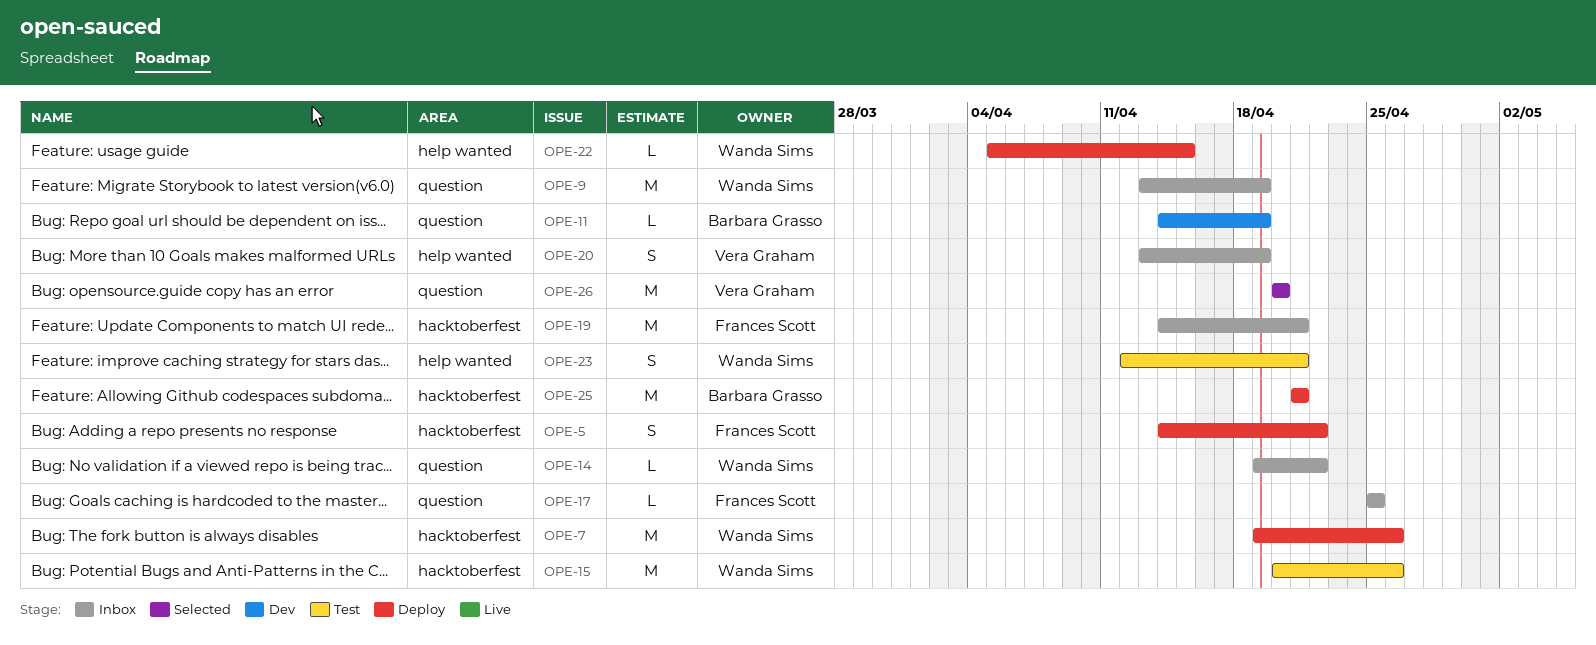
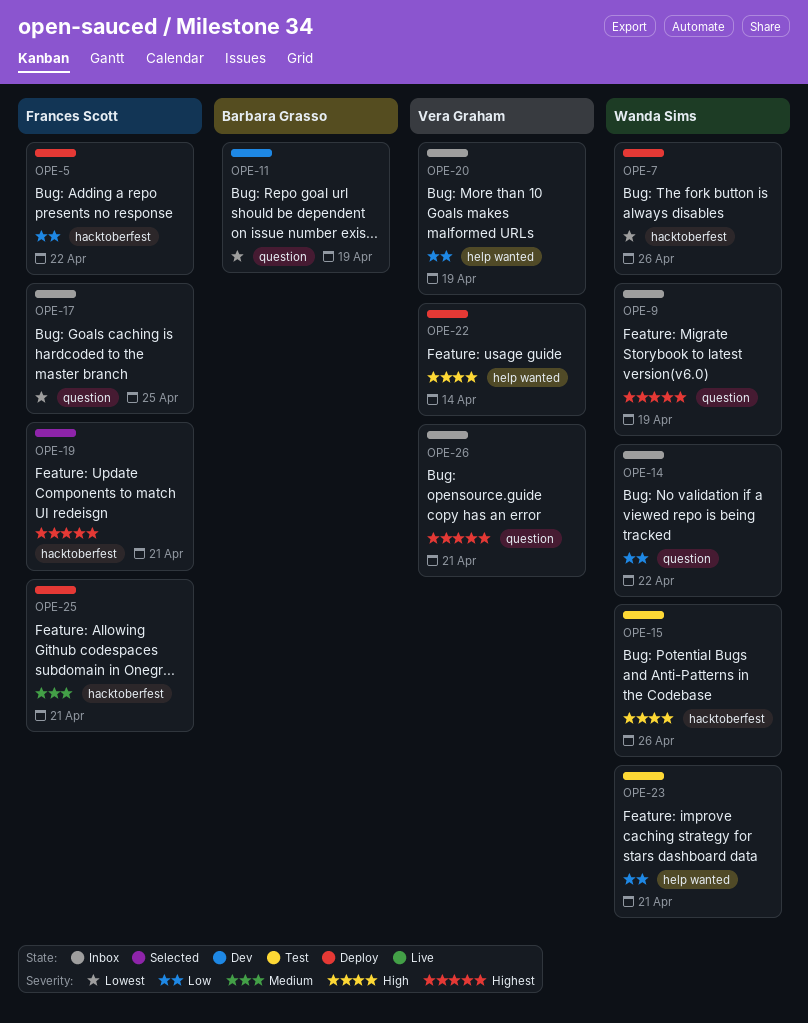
OPE-19, status: Inbox -> Selected
OPE-22, owner: Wanda Sims -> Vera Graham
OPE-22, due: Apr 15 -> Apr 14
OPE-25, owner: Barbara Grasso -> Frances Scott
OPE-26, status: Selected -> Inbox
OPE-26, due: Apr 20 -> Apr 21

